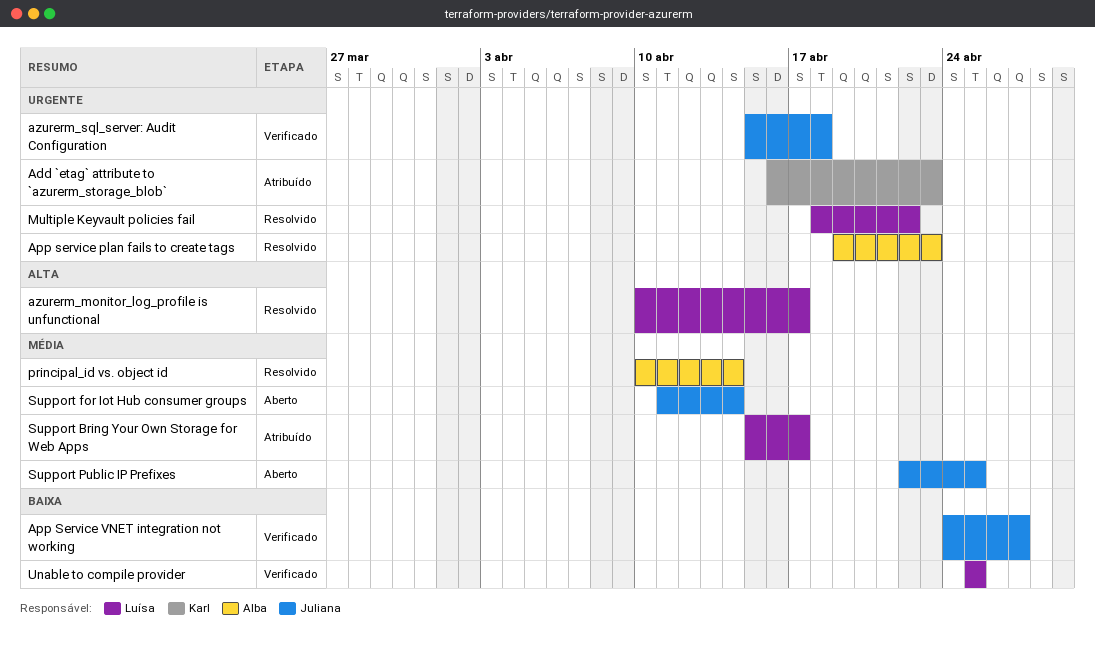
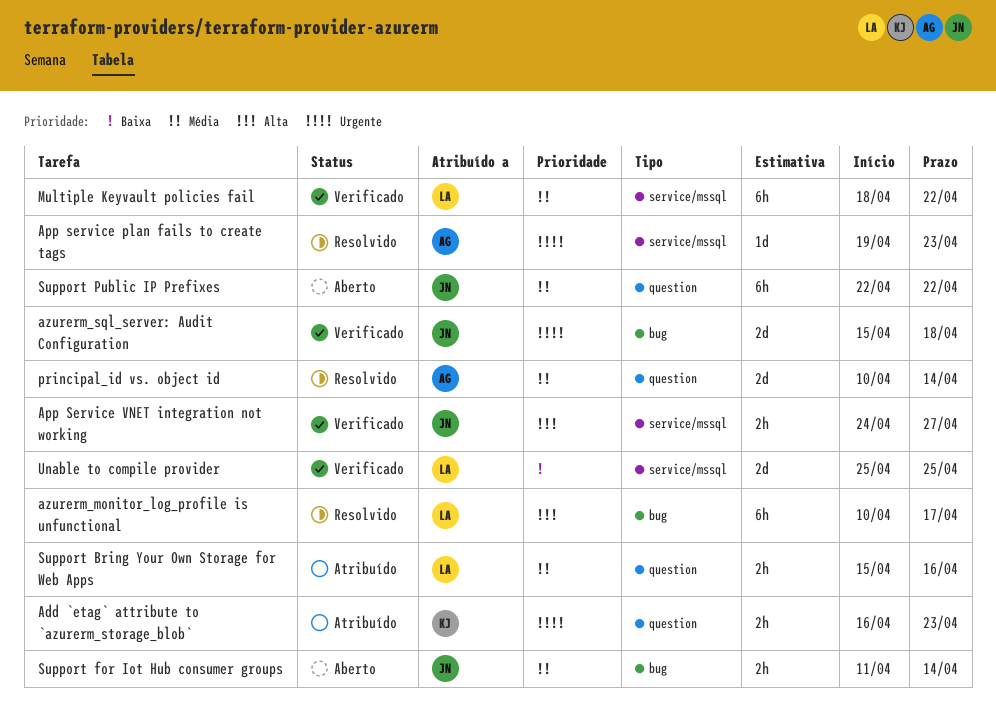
App Service VNET integration not working, priority: Baixa -> Alta
Multiple Keyvault policies fail, status: Resolvido -> Verificado
Multiple Keyvault policies fail, priority: Urgente -> Média
Support Bring Your Own Storage for Web Apps, due: Apr 17 -> Apr 16
Support Public IP Prefixes, due: Apr 25 -> Apr 22

